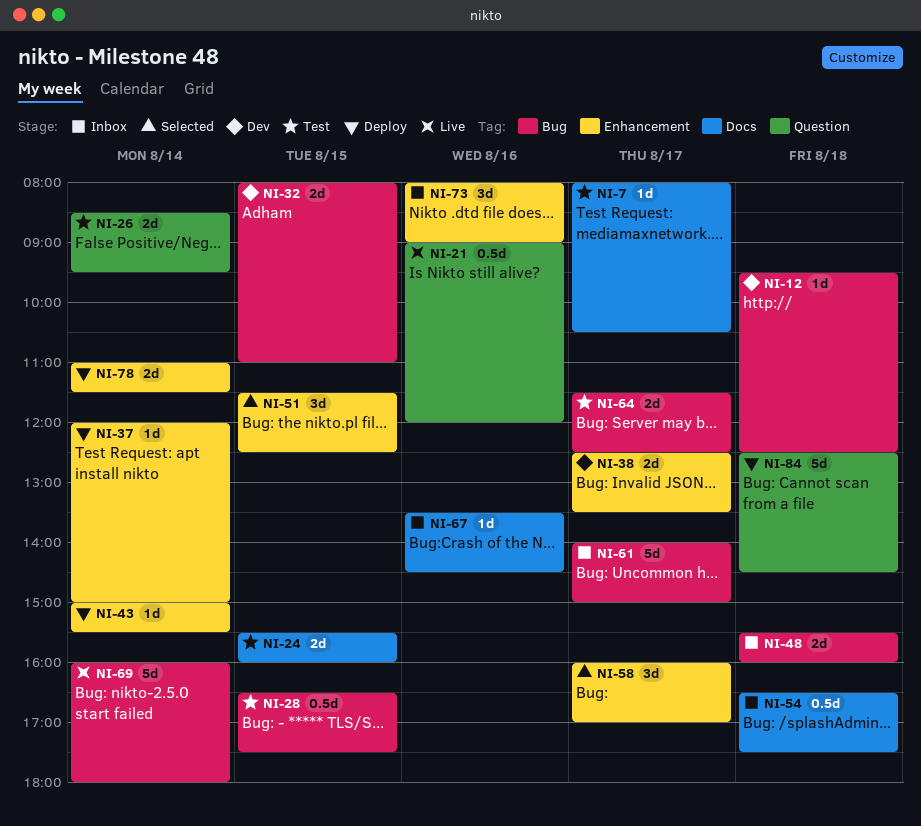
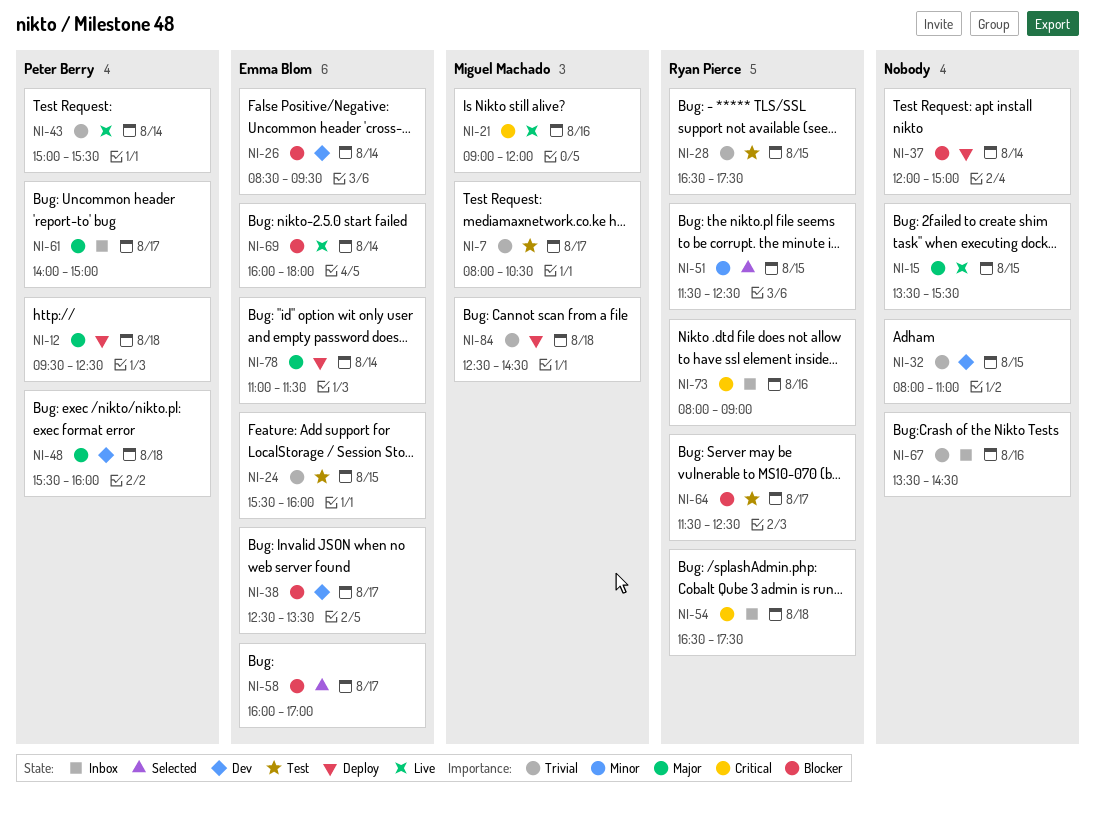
NI-12, status: Dev -> Deploy
NI-15: none -> present
NI-26, status: Test -> Dev
NI-43, status: Deploy -> Live
NI-48, status: Inbox -> Dev

